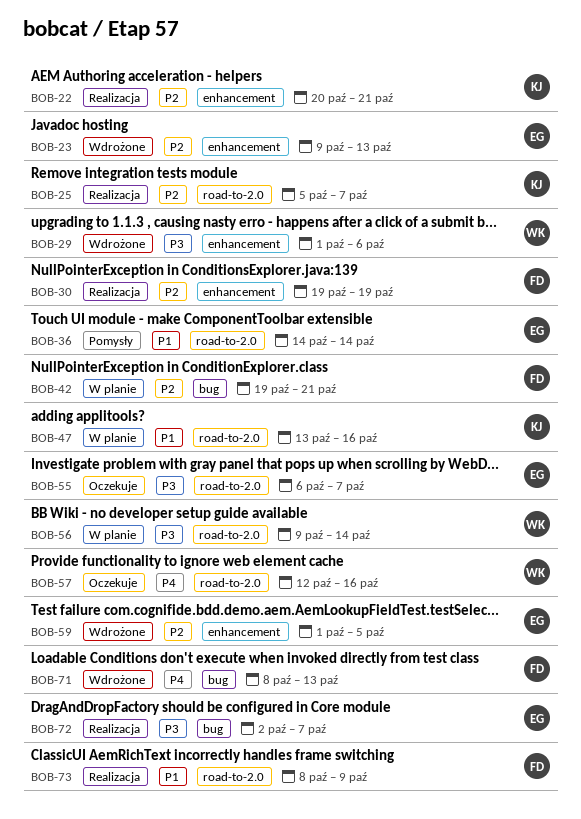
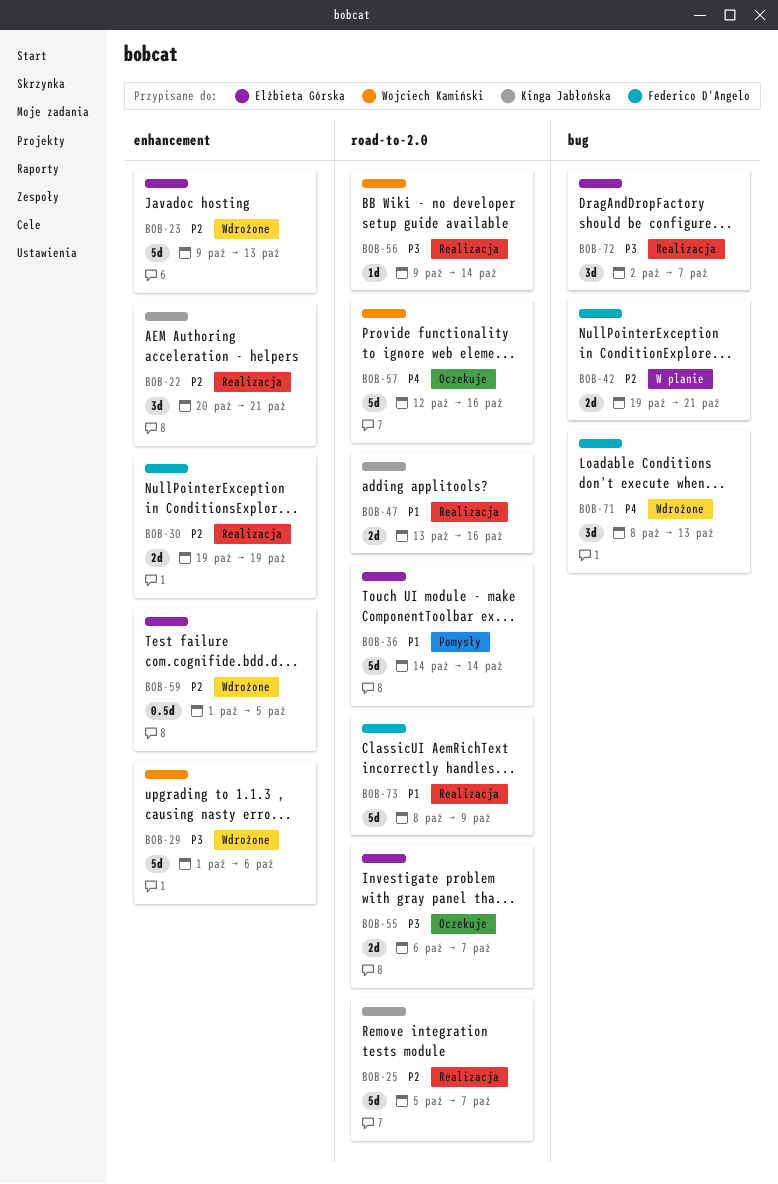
BOB-47, status: W planie -> Realizacja
BOB-56, status: W planie -> Realizacja

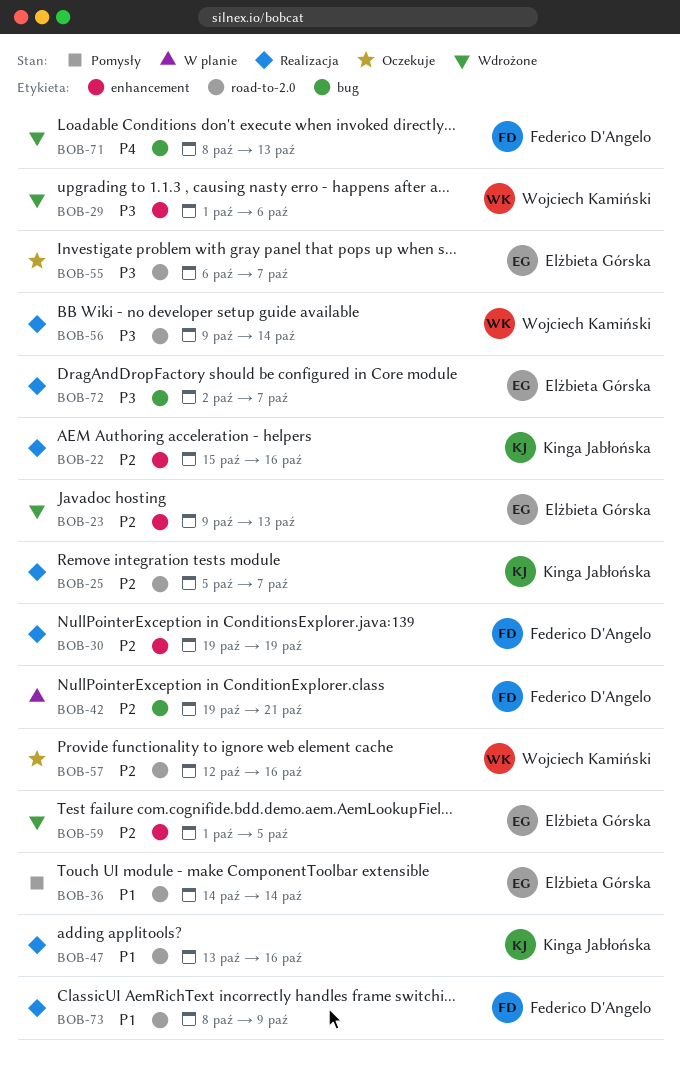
BOB-22, start: Oct 20 -> Oct 15
BOB-22, due: Oct 21 -> Oct 16
BOB-57, priority: P4 -> P2

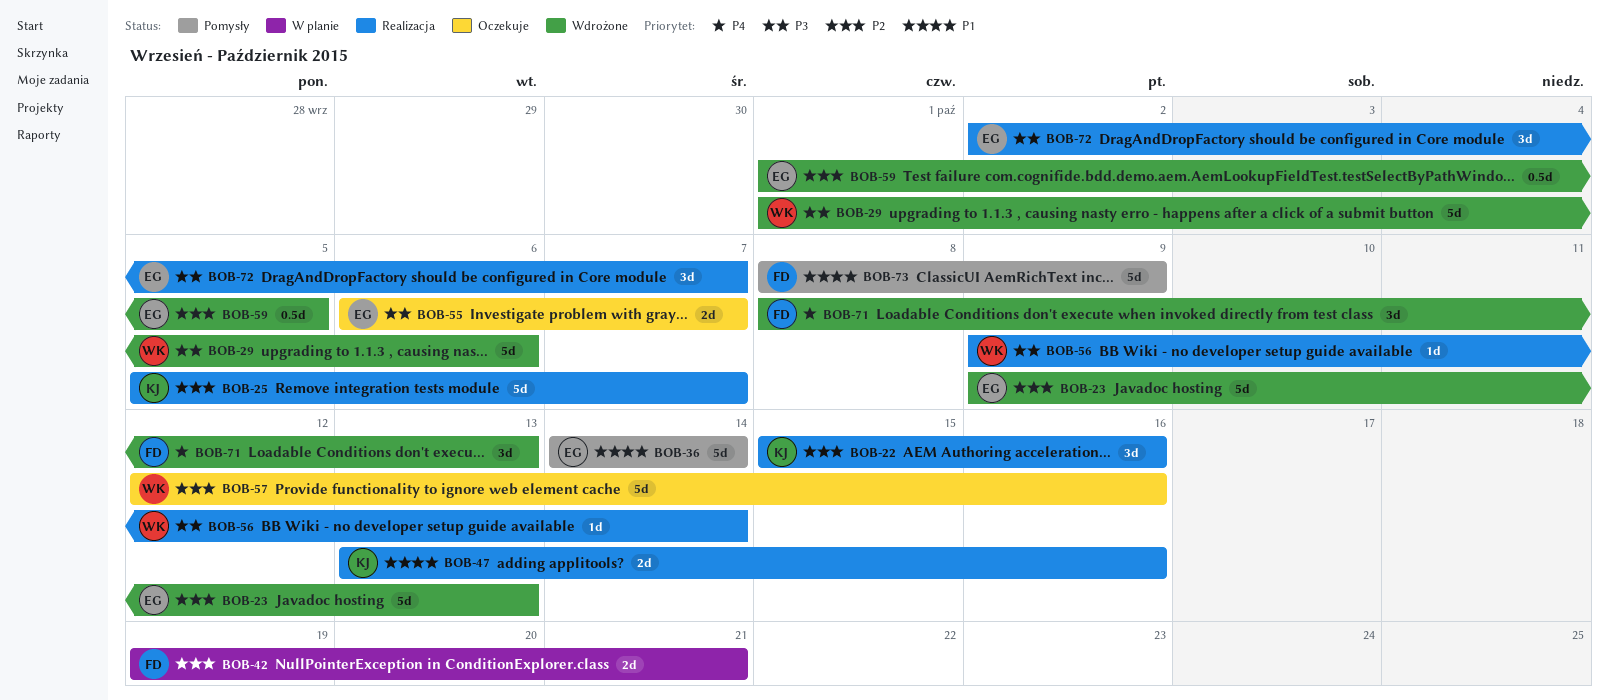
BOB-30: present -> none
BOB-73, status: Realizacja -> Pomysły

